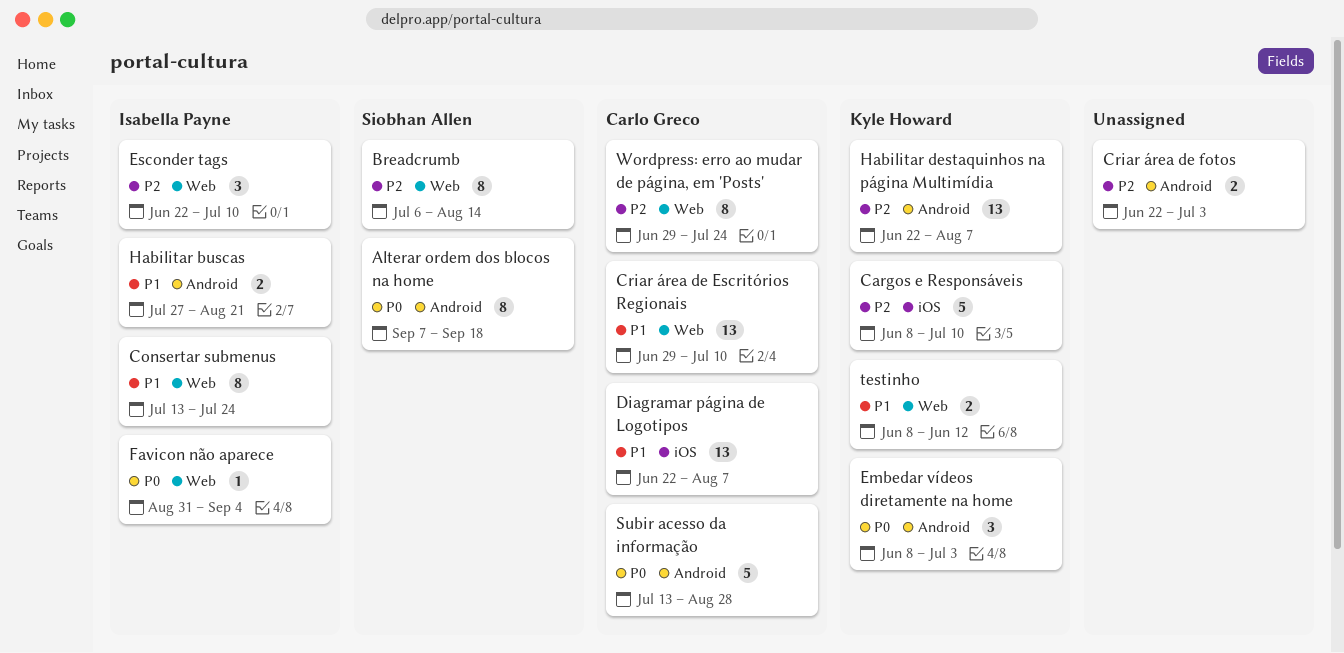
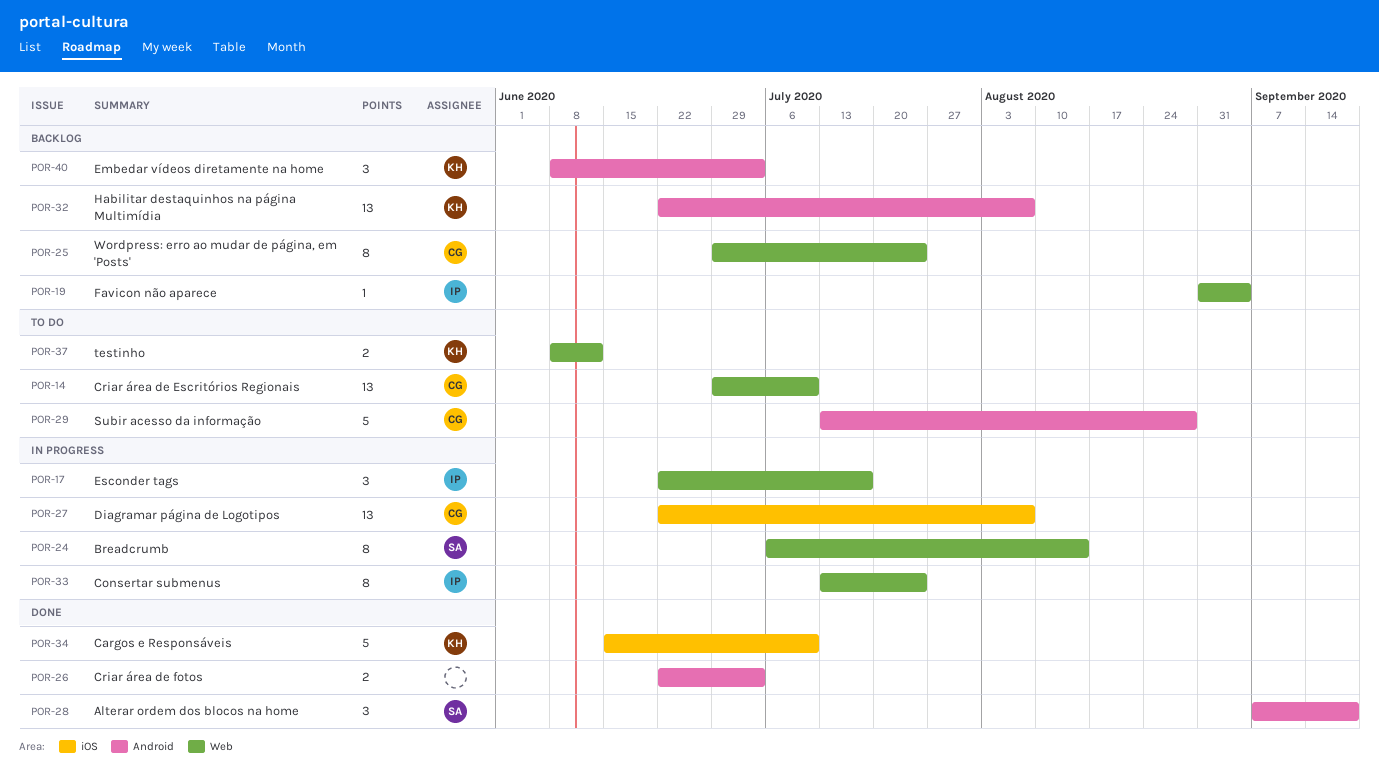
Alterar ordem dos blocos na home, estimate: 8 -> 3
Cargos e Responsáveis, start: Jun 8 -> Jun 15
Esconder tags, due: Jul 10 -> Jul 17
Habilitar buscas: present -> none

